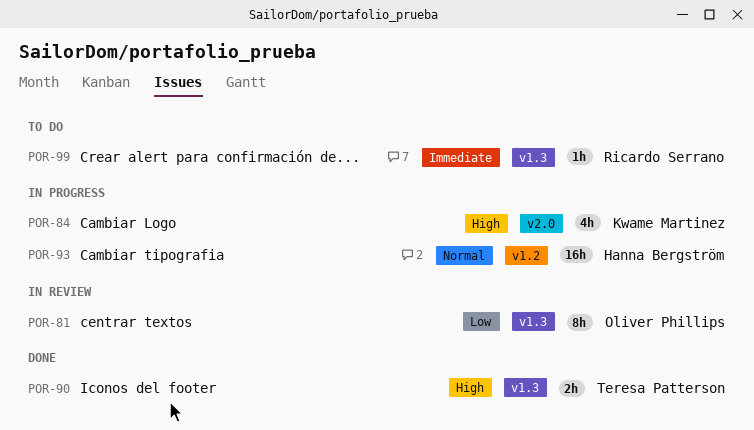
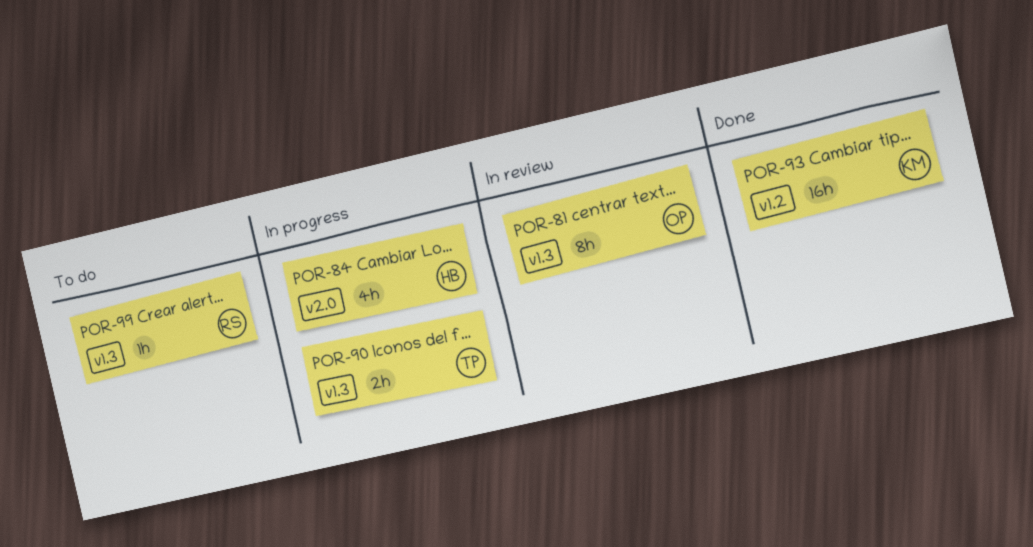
POR-84, owner: Kwame Martinez -> Hanna Bergström
POR-90, status: Done -> In progress
POR-93, status: In progress -> Done
POR-93, owner: Hanna Bergström -> Kwame Martinez

